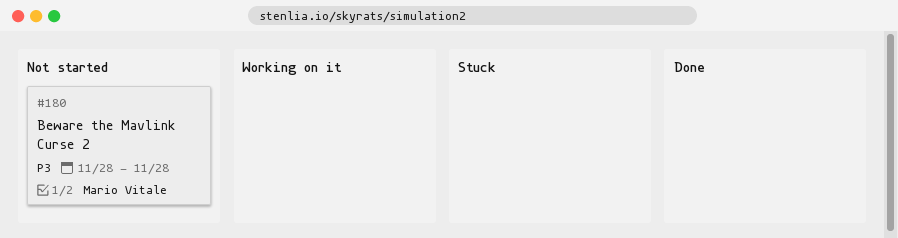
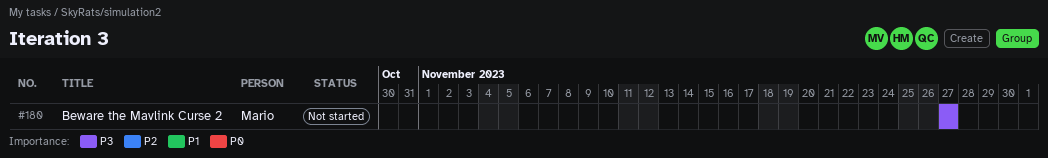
#180, start: Nov 28 -> Nov 27
#180, due: Nov 28 -> Nov 27

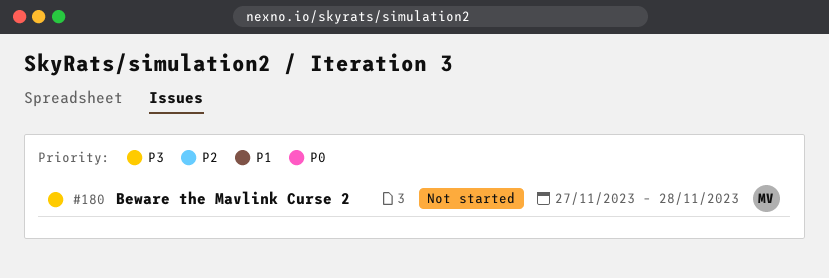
#180, due: Nov 27 -> Nov 28

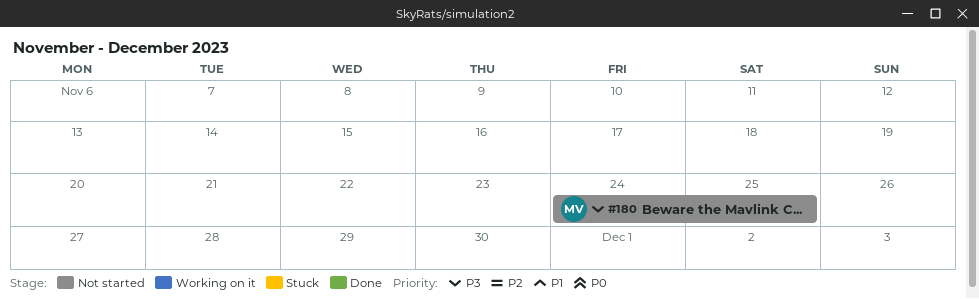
#180, start: Nov 27 -> Nov 24
#180, due: Nov 28 -> Nov 25

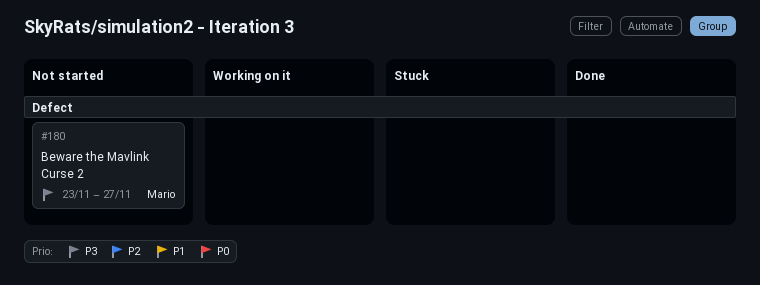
#180, start: Nov 24 -> Nov 23
#180, due: Nov 25 -> Nov 27

